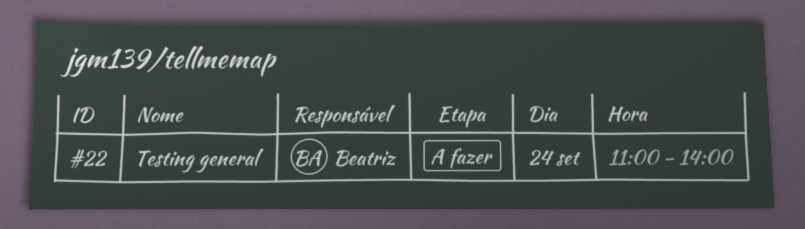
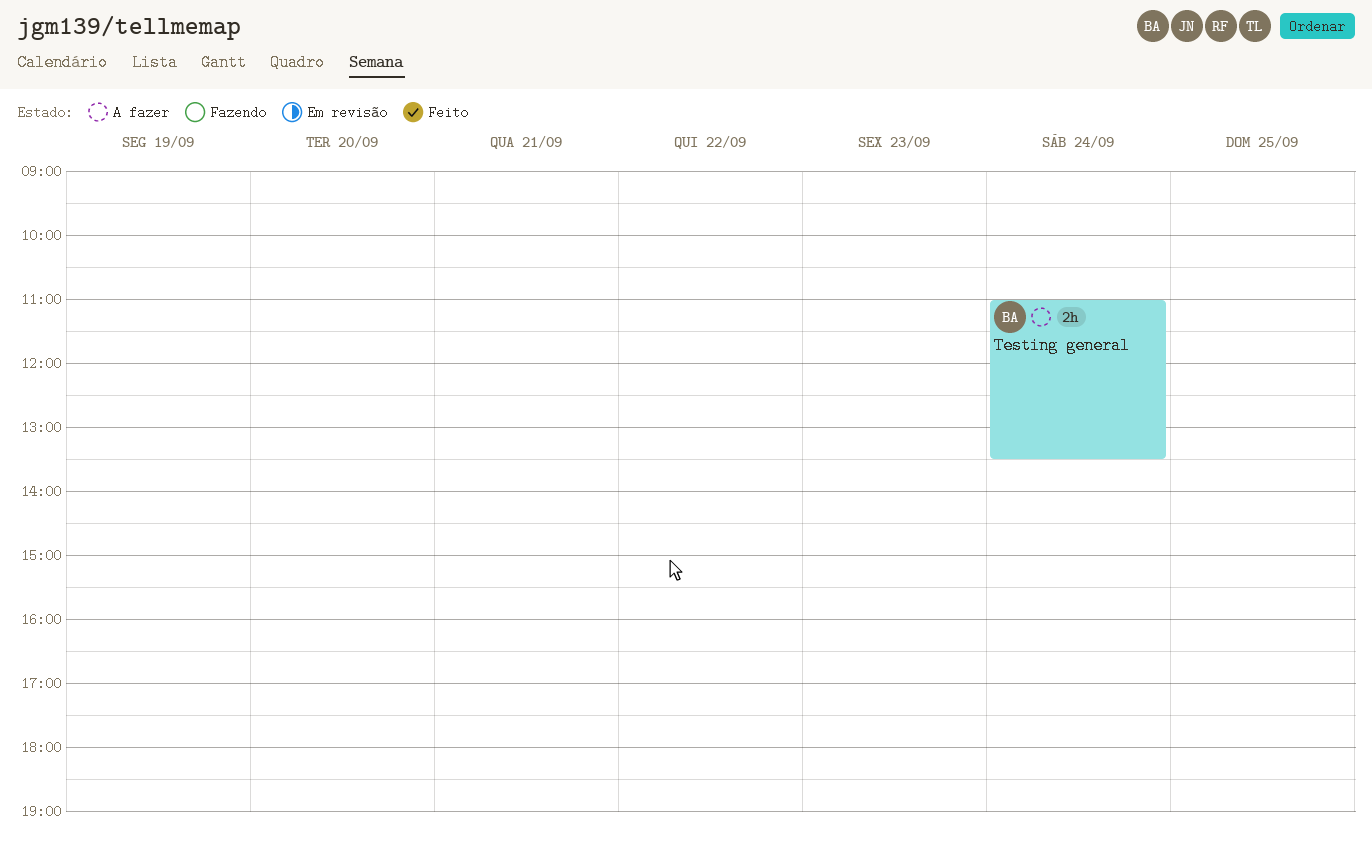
Testing general, ends: 14:00 -> 13:30

